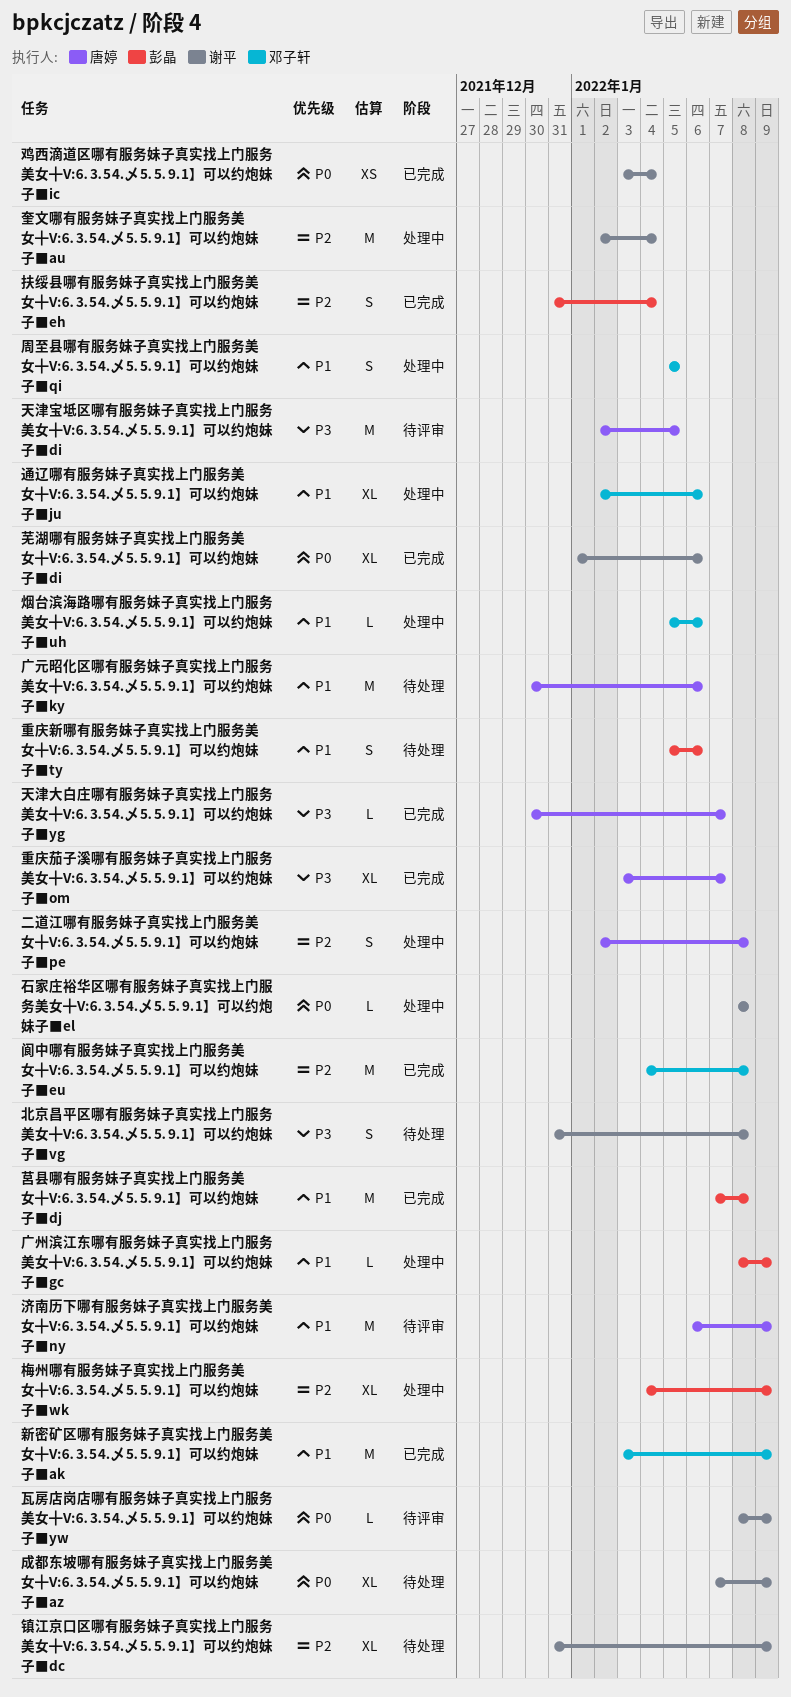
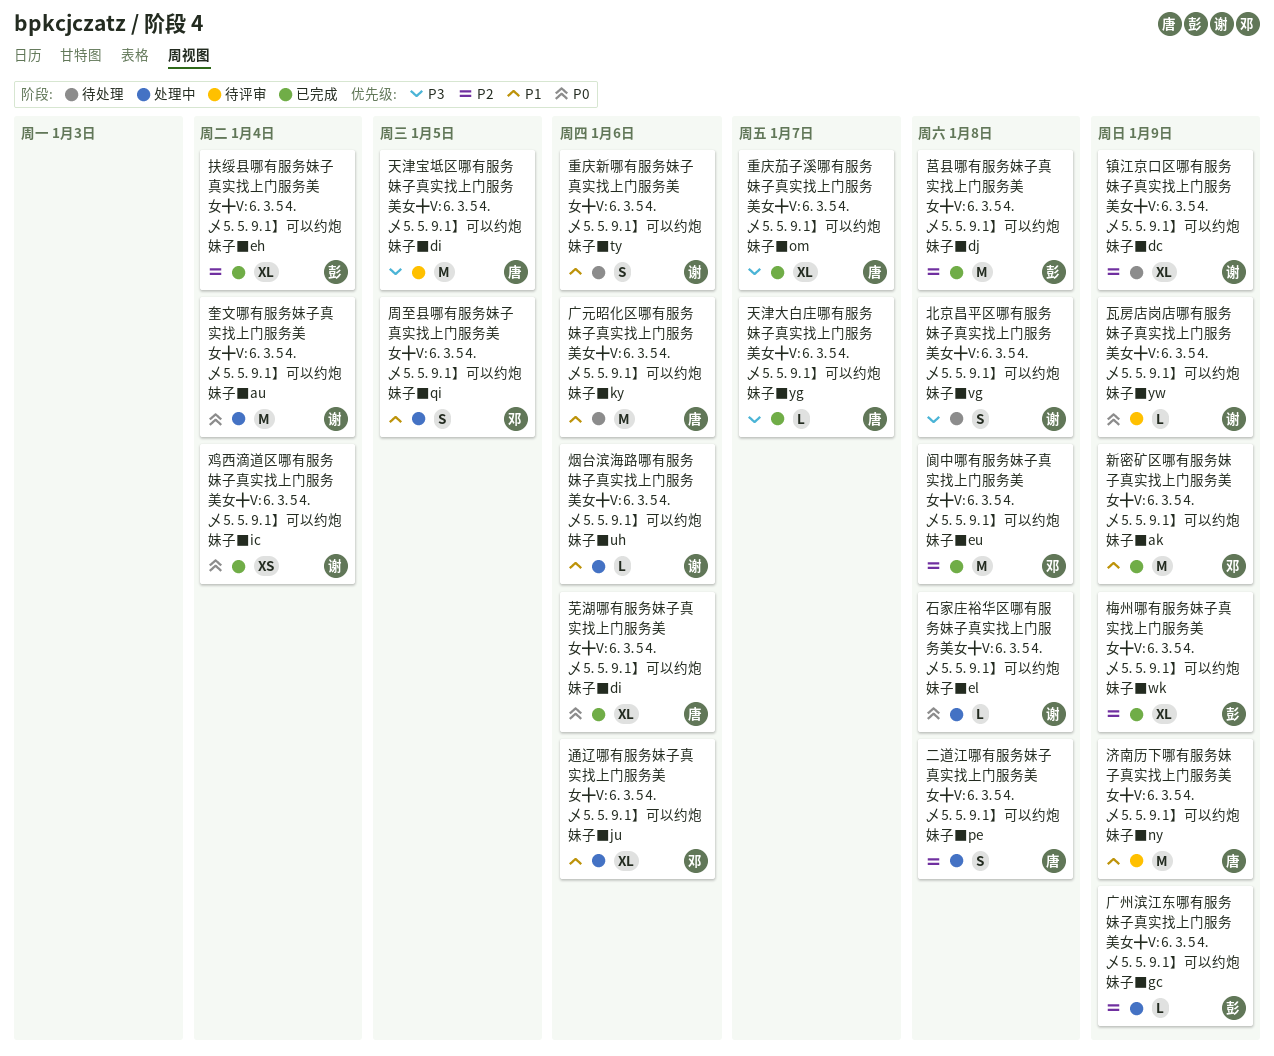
奎文哪有服务妹子真实找上门服务美女╋V:⒍⒊5⒋乄⒌⒌⒐1】可以约炮妹子■au, priority: P2 -> P0
广州滨江东哪有服务妹子真实找上门服务美女╋V:⒍⒊5⒋乄⒌⒌⒐1】可以约炮妹子■gc, priority: P1 -> P2
成都东坡哪有服务妹子真实找上门服务美女╋V:⒍⒊5⒋乄⒌⒌⒐1】可以约炮妹子■az: present -> none
扶绥县哪有服务妹子真实找上门服务美女╋V:⒍⒊5⒋乄⒌⒌⒐1】可以约炮妹子■eh, estimate: S -> XL
梅州哪有服务妹子真实找上门服务美女╋V:⒍⒊5⒋乄⒌⒌⒐1】可以约炮妹子■wk, status: 处理中 -> 已完成
烟台滨海路哪有服务妹子真实找上门服务美女╋V:⒍⒊5⒋乄⒌⒌⒐1】可以约炮妹子■uh, owner: 邓子轩 -> 谢平
芜湖哪有服务妹子真实找上门服务美女╋V:⒍⒊5⒋乄⒌⒌⒐1】可以约炮妹子■di, owner: 谢平 -> 唐婷
莒县哪有服务妹子真实找上门服务美女╋V:⒍⒊5⒋乄⒌⒌⒐1】可以约炮妹子■dj, priority: P1 -> P2
重庆新哪有服务妹子真实找上门服务美女╋V:⒍⒊5⒋乄⒌⒌⒐1】可以约炮妹子■ty, owner: 彭晶 -> 谢平

